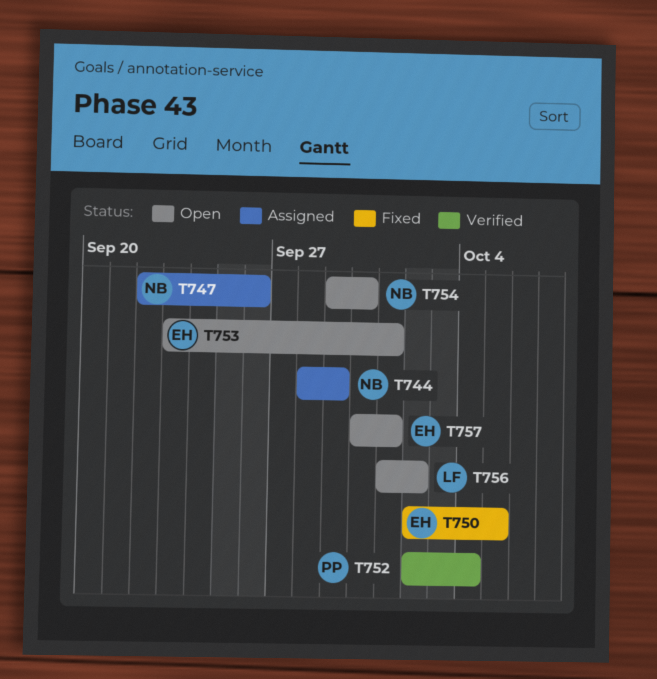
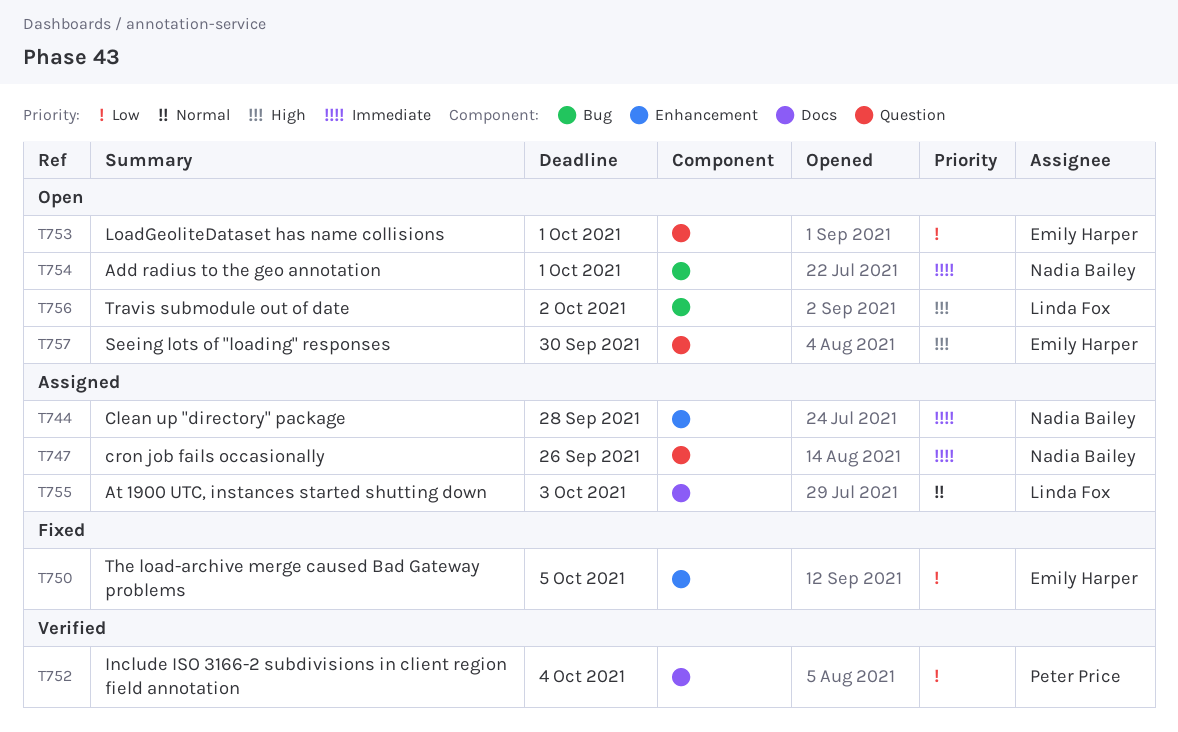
T744, due: Sep 29 -> Sep 28
T754, due: Sep 30 -> Oct 1
T755: none -> present
T757, due: Oct 1 -> Sep 30

